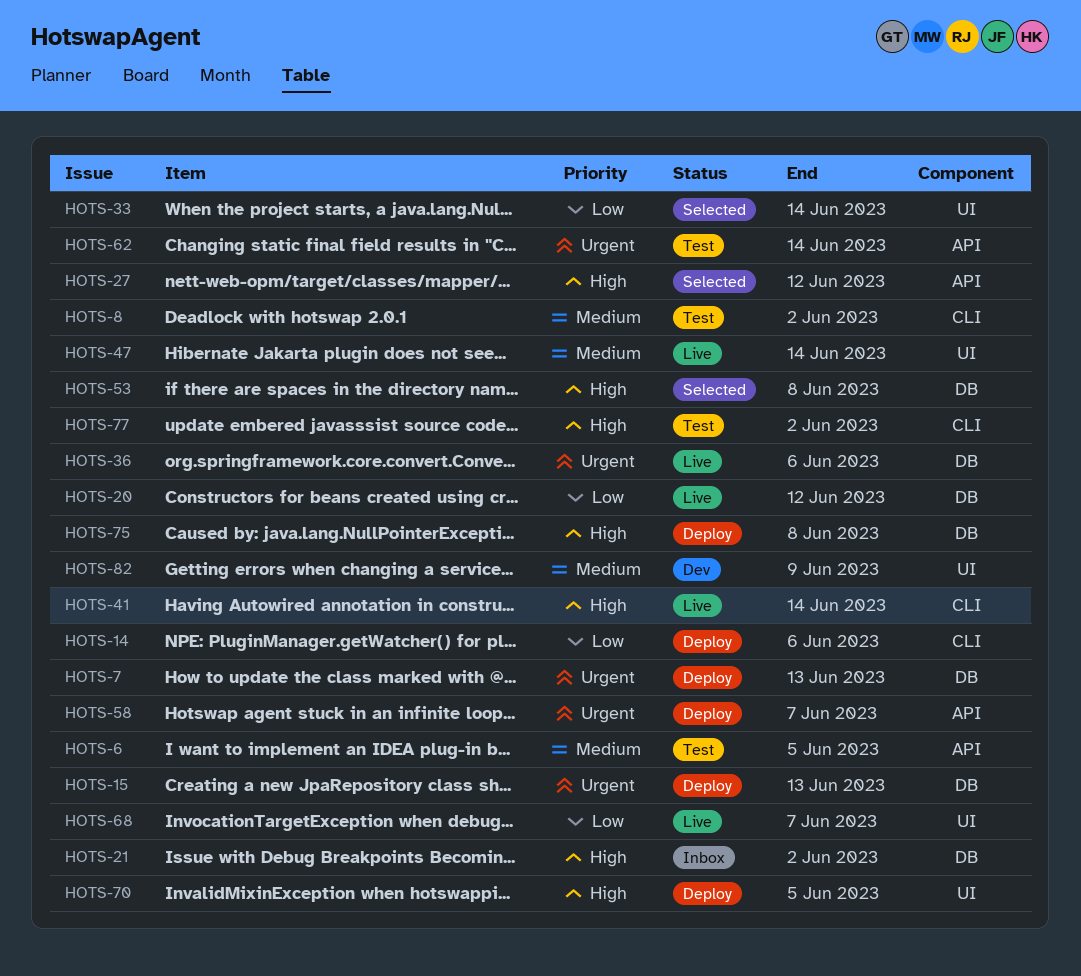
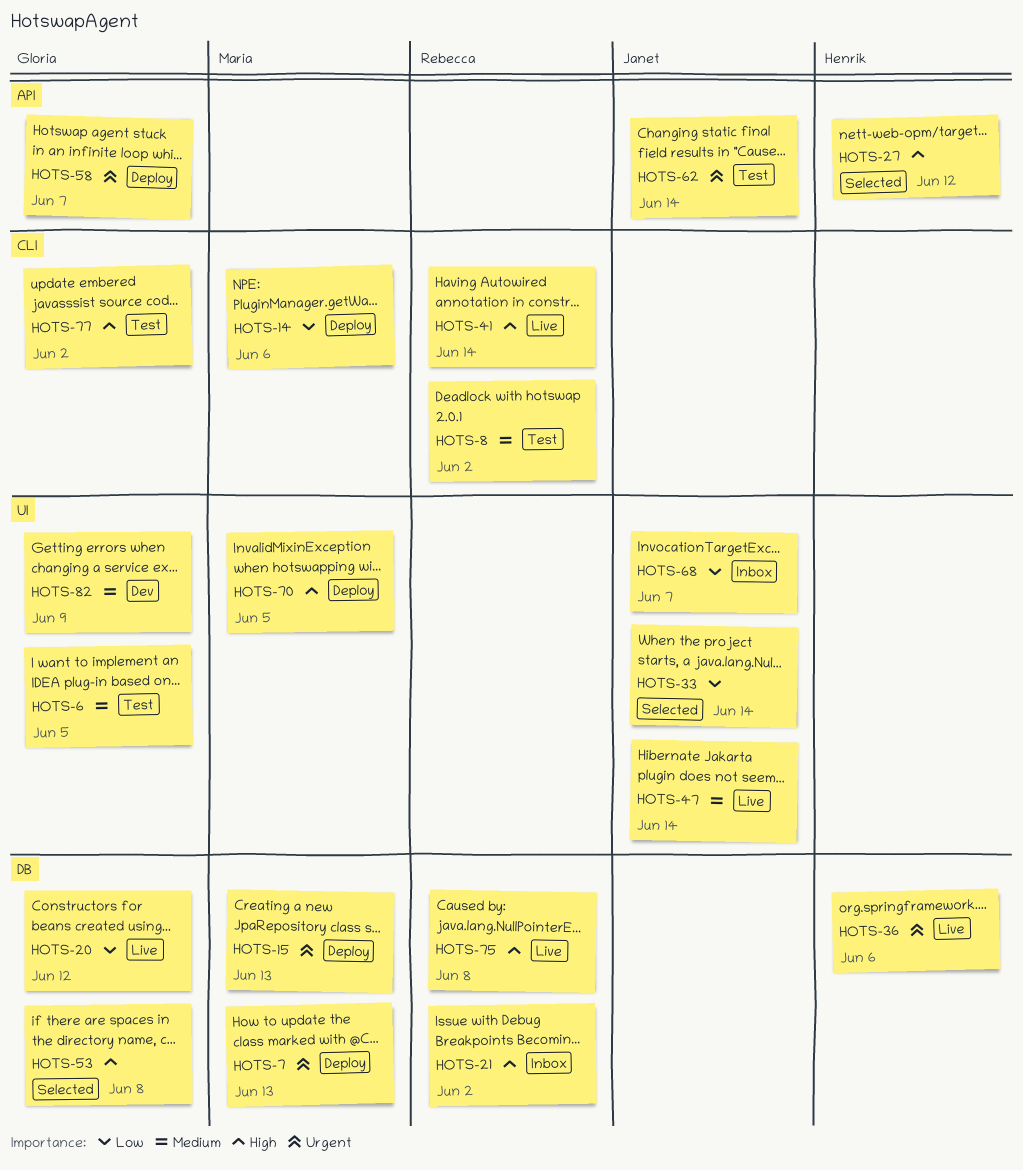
HOTS-6, label: API -> UI
HOTS-68, status: Live -> Inbox
HOTS-75, status: Deploy -> Live

